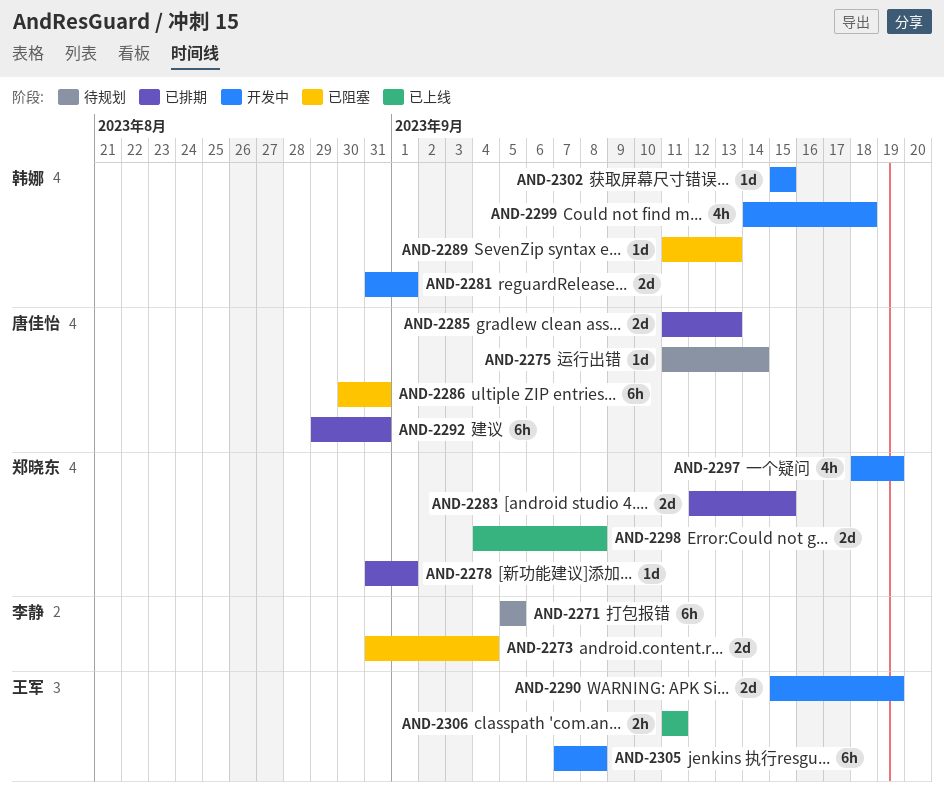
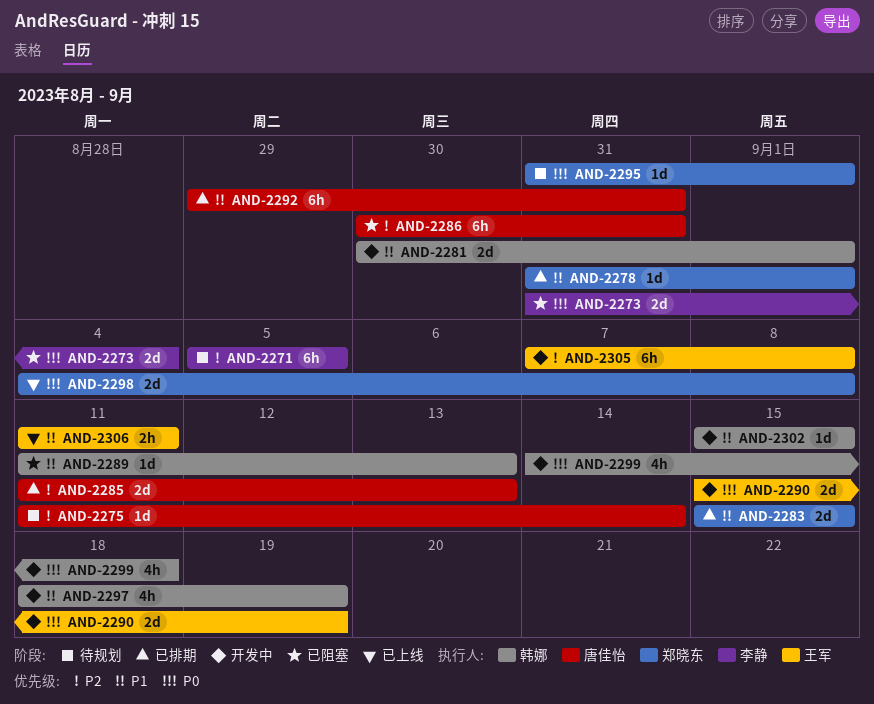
AND-2281, start: Aug 31 -> Aug 30
AND-2283, start: Sep 12 -> Sep 15
AND-2295: none -> present
AND-2297, owner: 郑晓东 -> 韩娜

